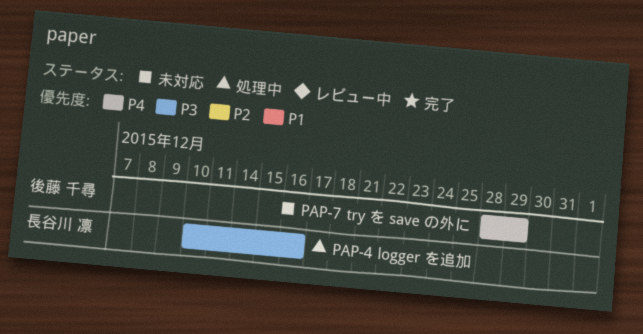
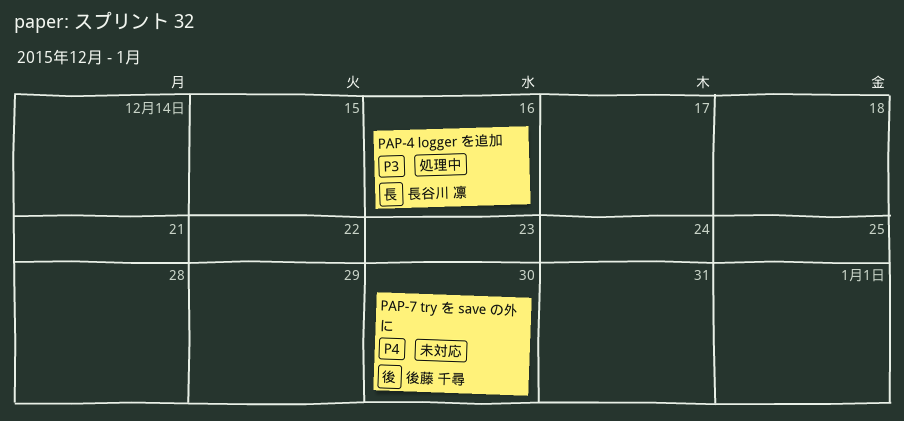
PAP-7, due: Dec 29 -> Dec 30

